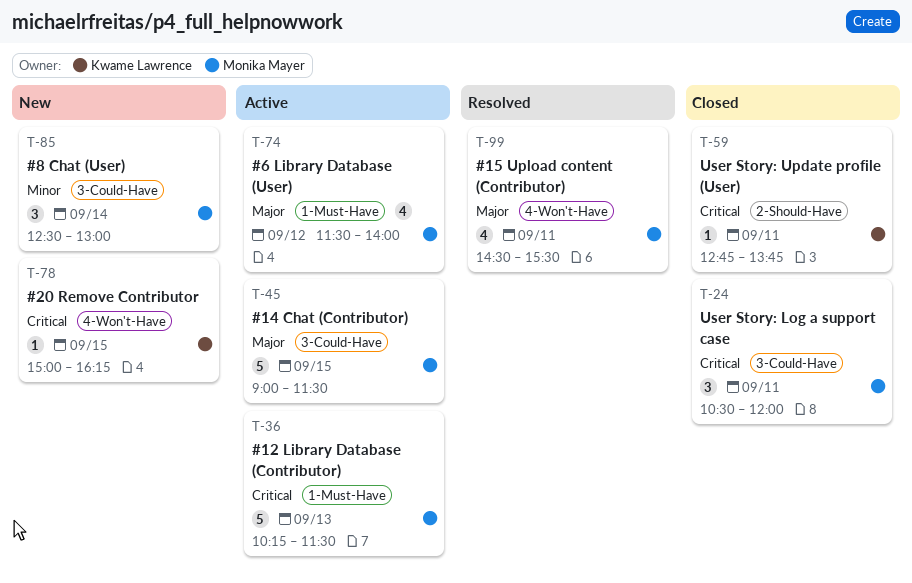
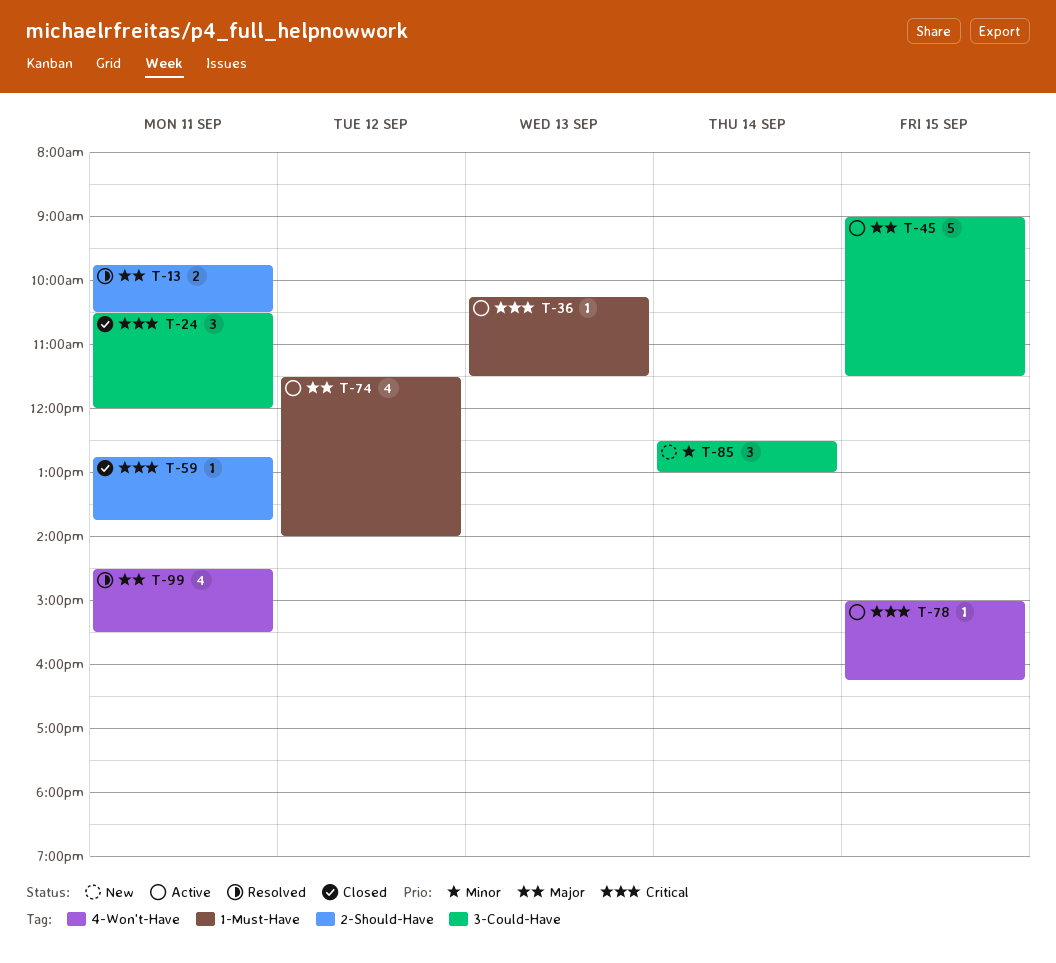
T-13: none -> present
T-36, estimate: 5 -> 1
T-78, status: New -> Active

